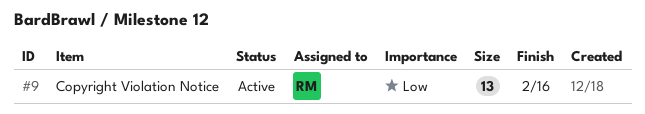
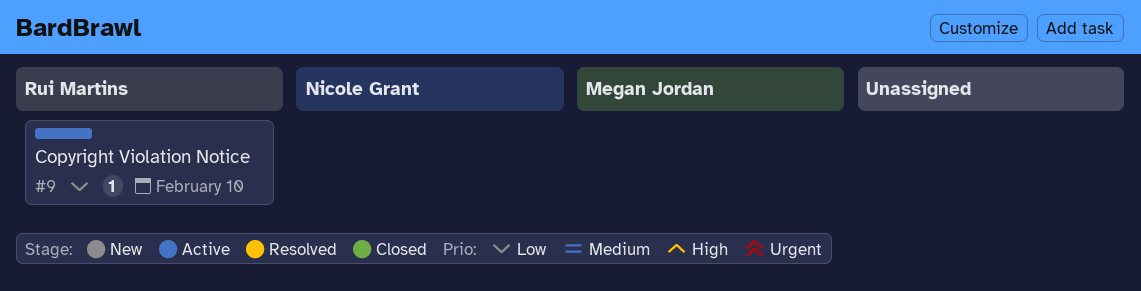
#9, estimate: 13 -> 1
#9, due: Feb 16 -> Feb 10

